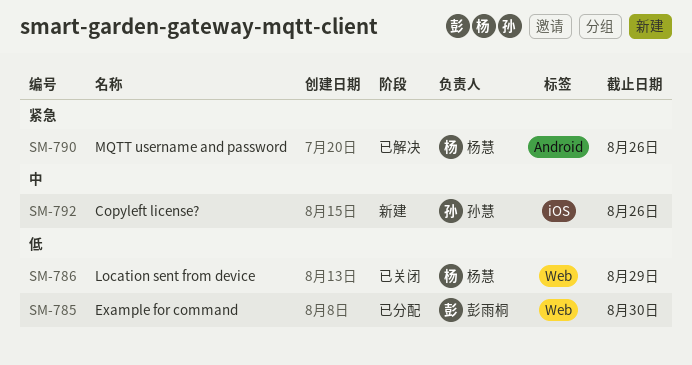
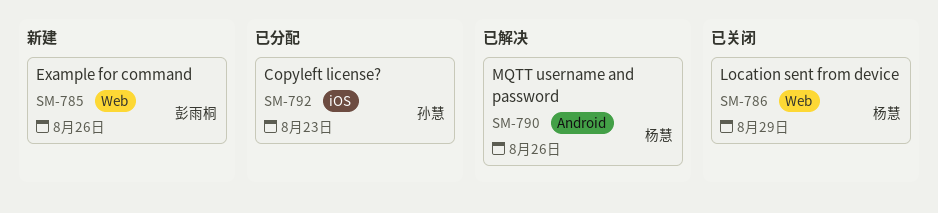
SM-785, status: 已分配 -> 新建
SM-785, due: Aug 30 -> Aug 26
SM-792, status: 新建 -> 已分配
SM-792, due: Aug 26 -> Aug 23

